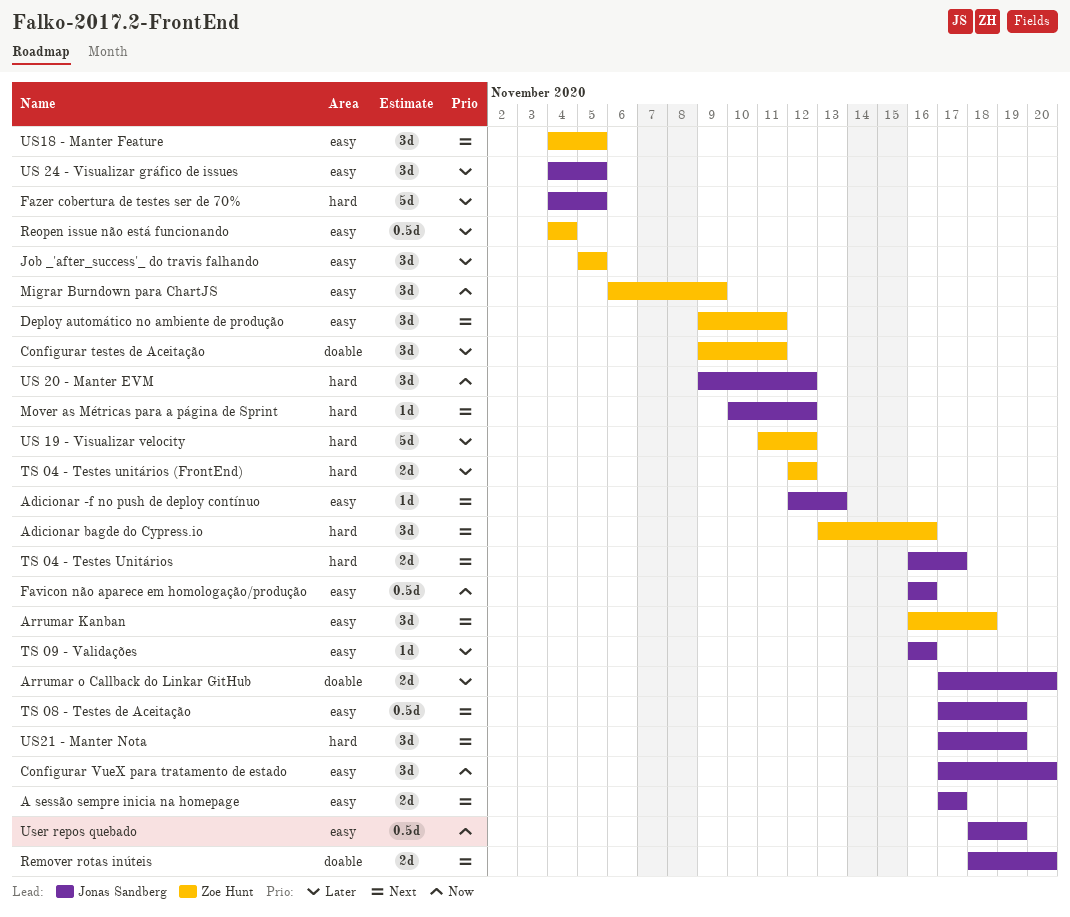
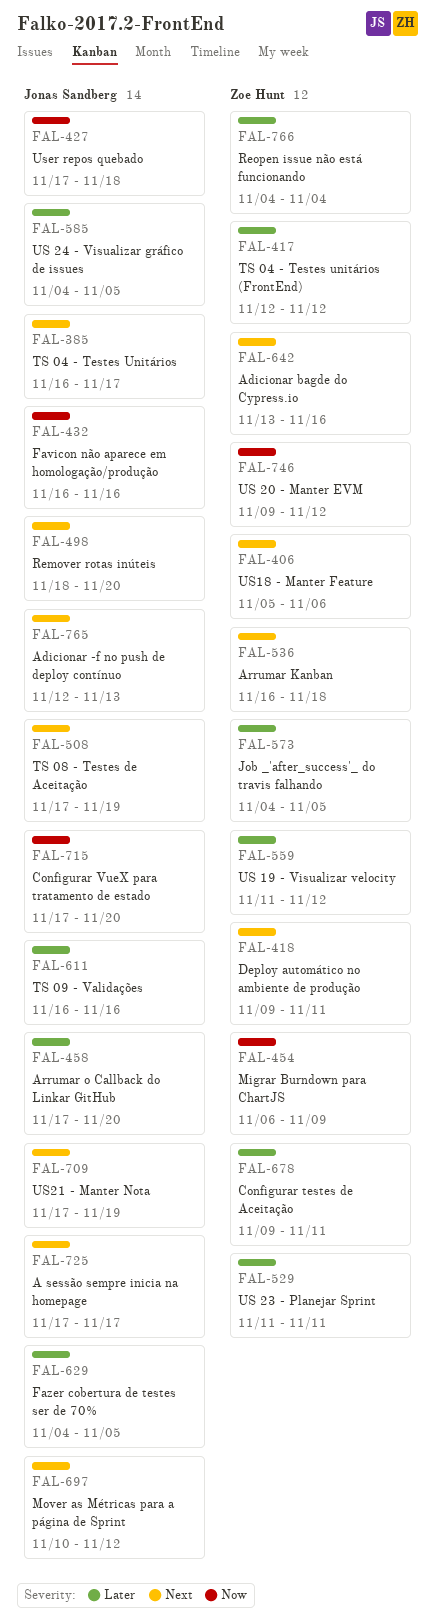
Job _'after_success'_ do travis falhando, start: Nov 5 -> Nov 4
US 20 - Manter EVM, owner: Jonas Sandberg -> Zoe Hunt
US 23 - Planejar Sprint: none -> present
US18 - Manter Feature, start: Nov 4 -> Nov 5
US18 - Manter Feature, due: Nov 5 -> Nov 6
User repos quebado, start: Nov 18 -> Nov 17
User repos quebado, due: Nov 19 -> Nov 18

